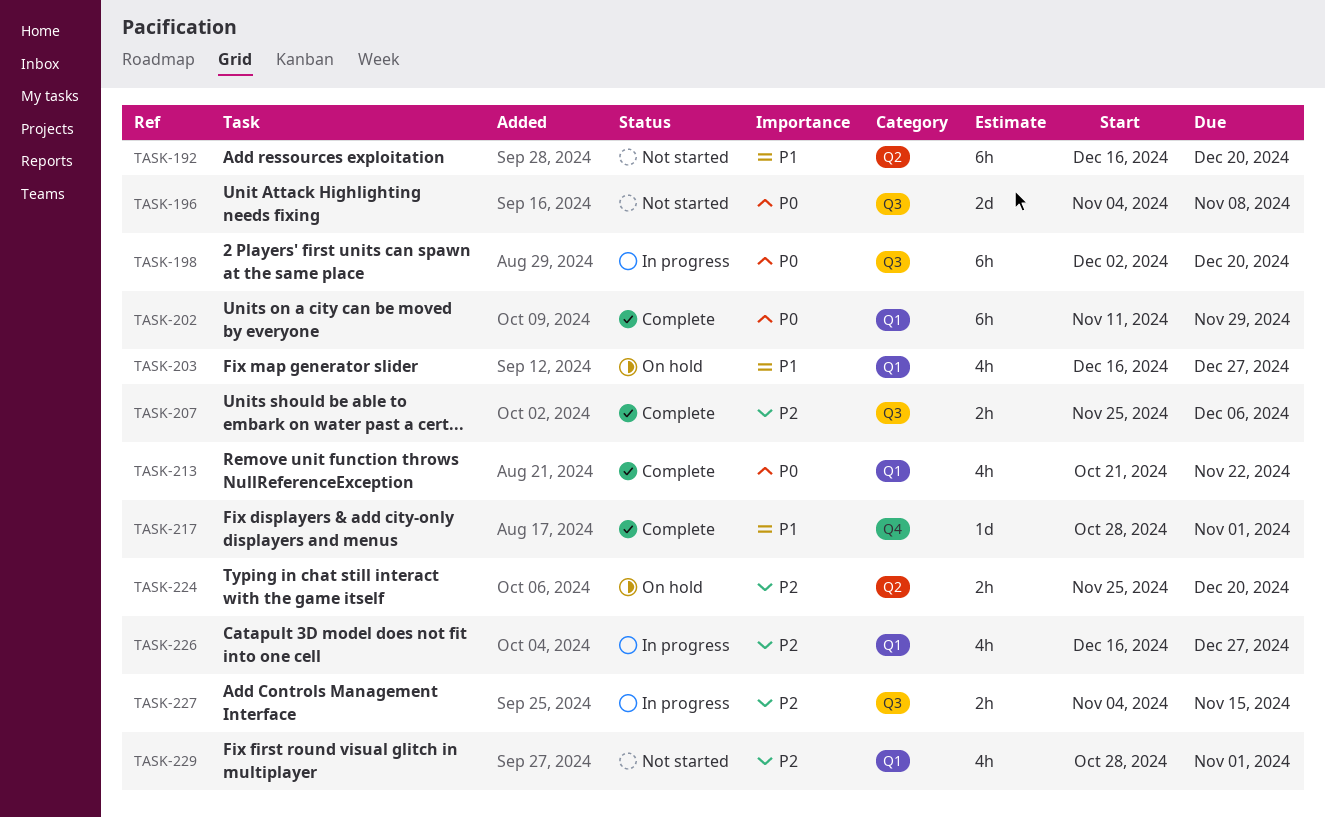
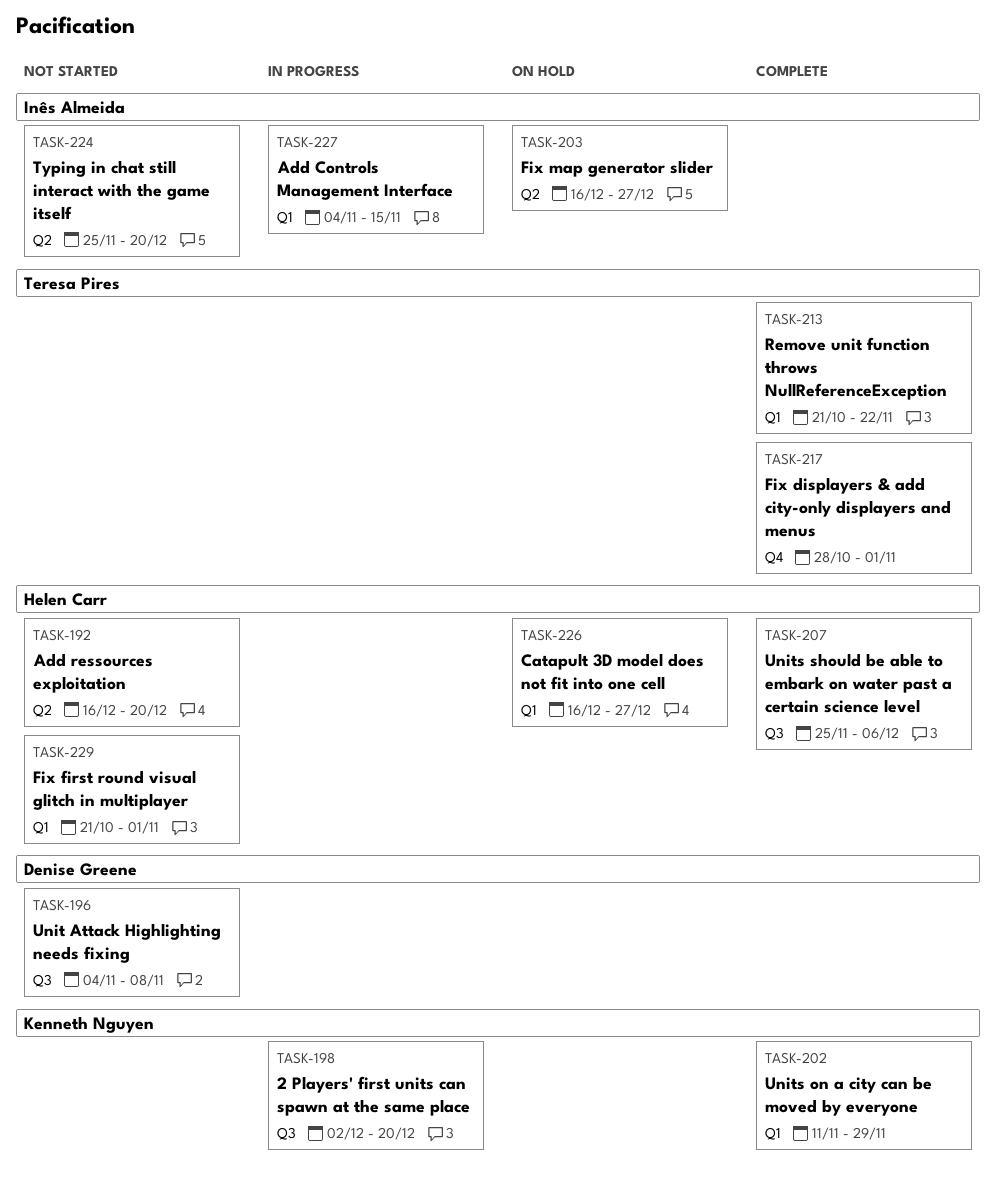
TASK-203, label: Q1 -> Q2
TASK-224, status: On hold -> Not started
TASK-226, status: In progress -> On hold
TASK-227, label: Q3 -> Q1
TASK-229, start: Oct 28 -> Oct 21

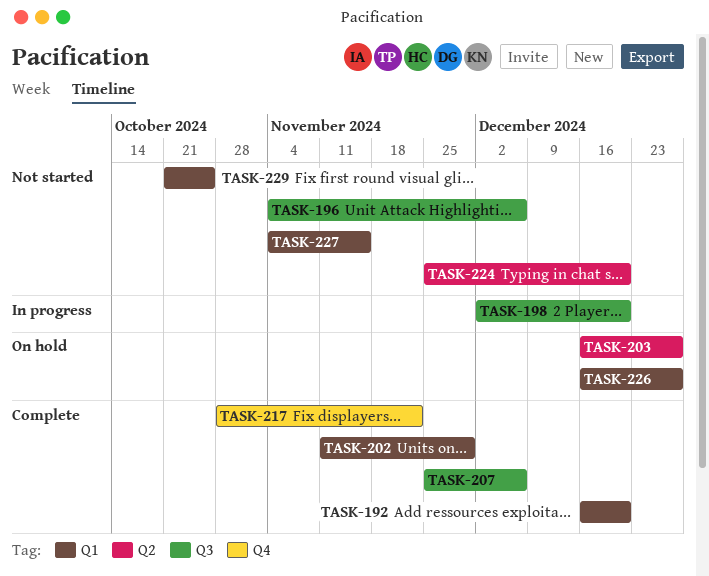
TASK-192, status: Not started -> Complete
TASK-192, label: Q2 -> Q1
TASK-196, due: Nov 8 -> Dec 6
TASK-213: present -> none
TASK-217, due: Nov 1 -> Nov 22
TASK-227, status: In progress -> Not started
TASK-229, due: Nov 1 -> Oct 25

